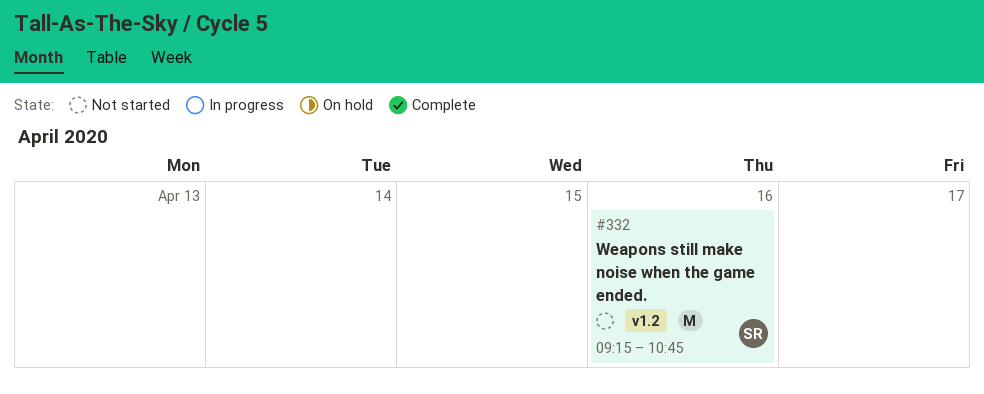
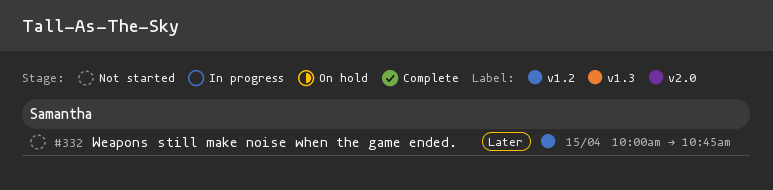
#332, day: Apr 16 -> Apr 15
#332, begins: 09:15 -> 10:00

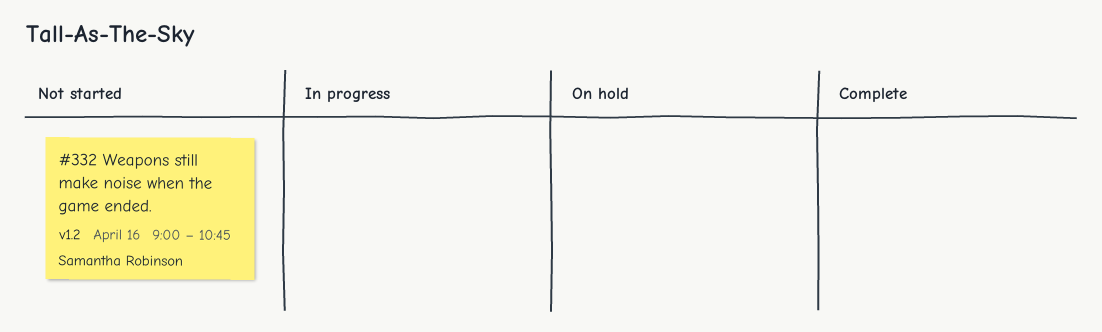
#332, day: Apr 15 -> Apr 16
#332, begins: 10:00 -> 09:00

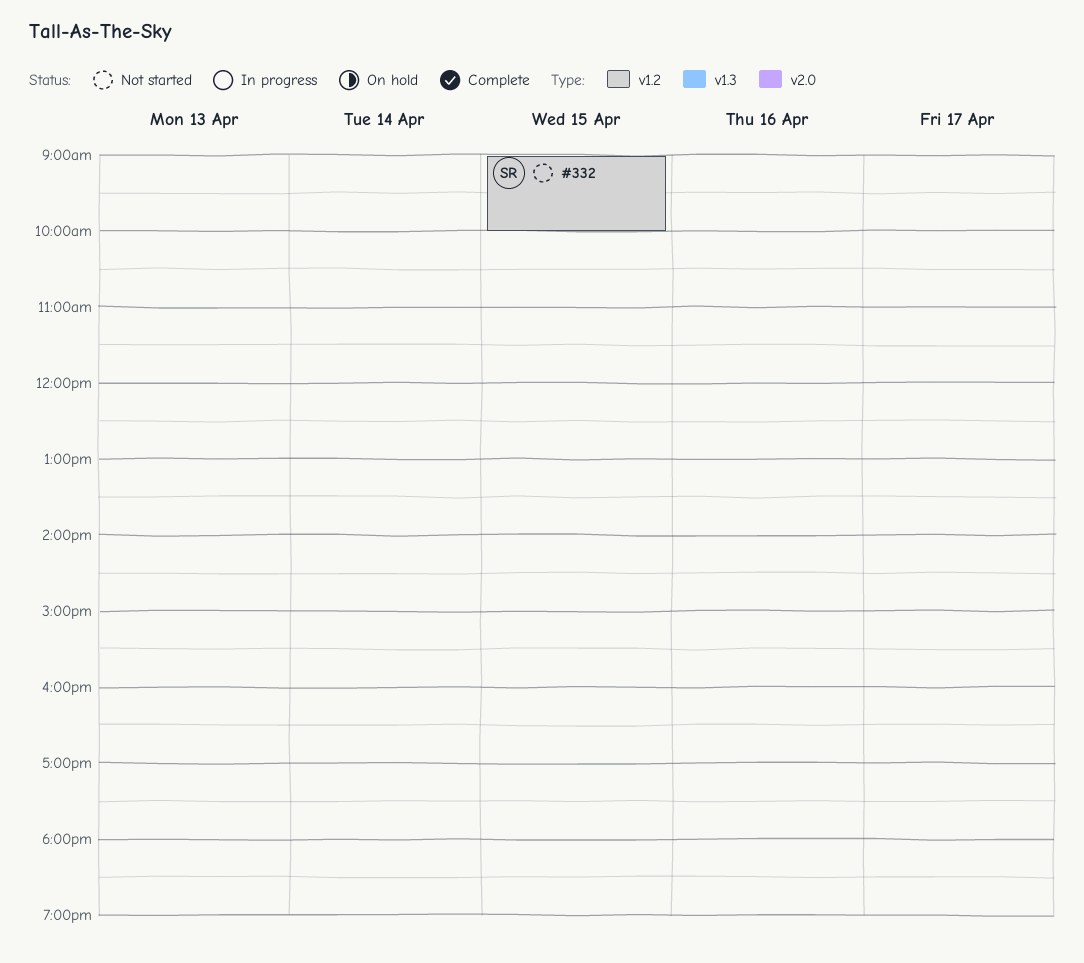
#332, day: Apr 16 -> Apr 15
#332, ends: 10:45 -> 10:00

